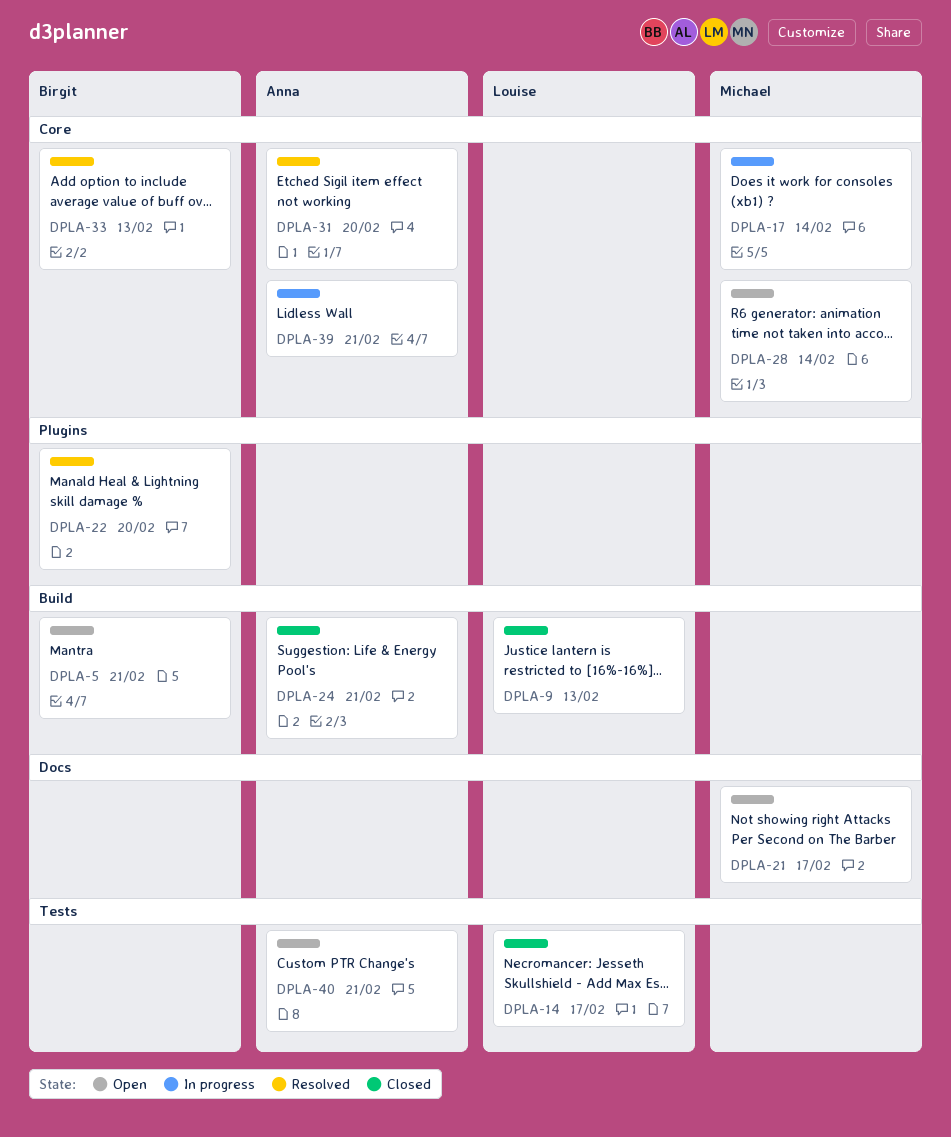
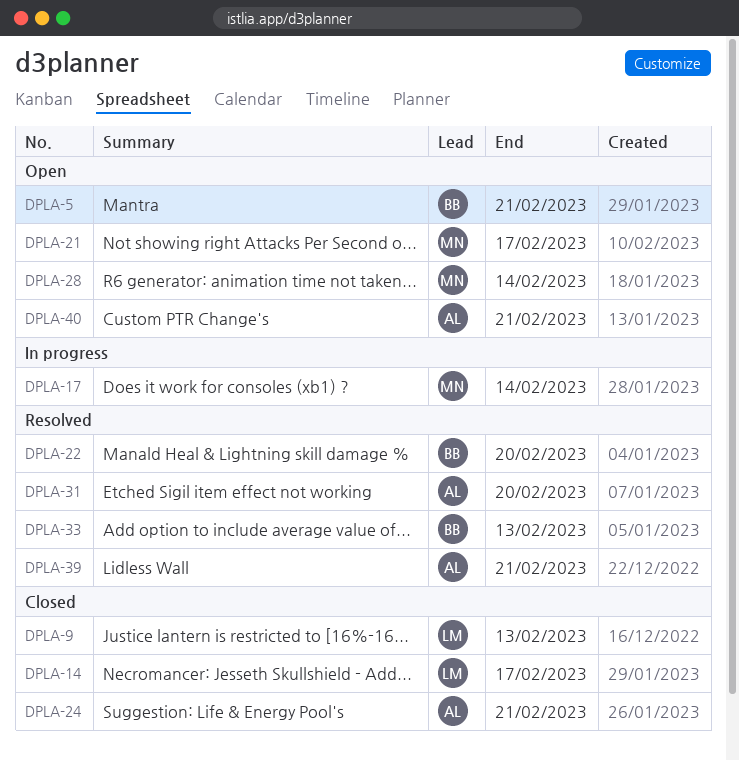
DPLA-39, status: In progress -> Resolved

